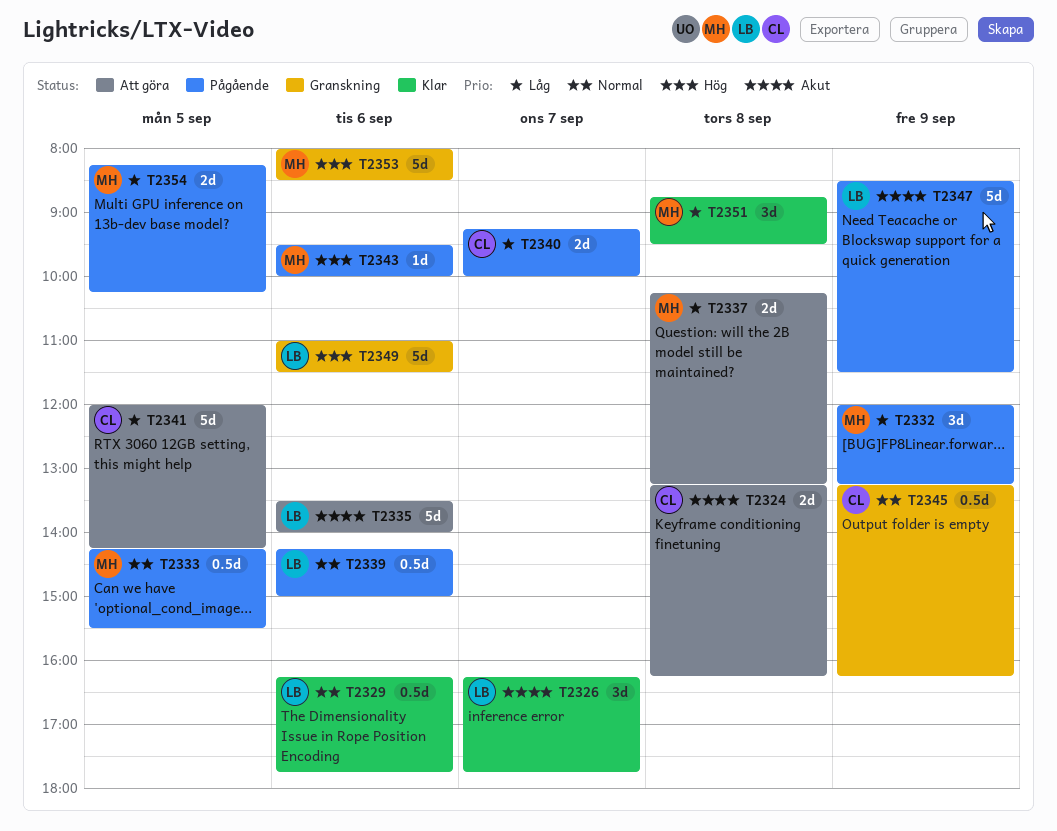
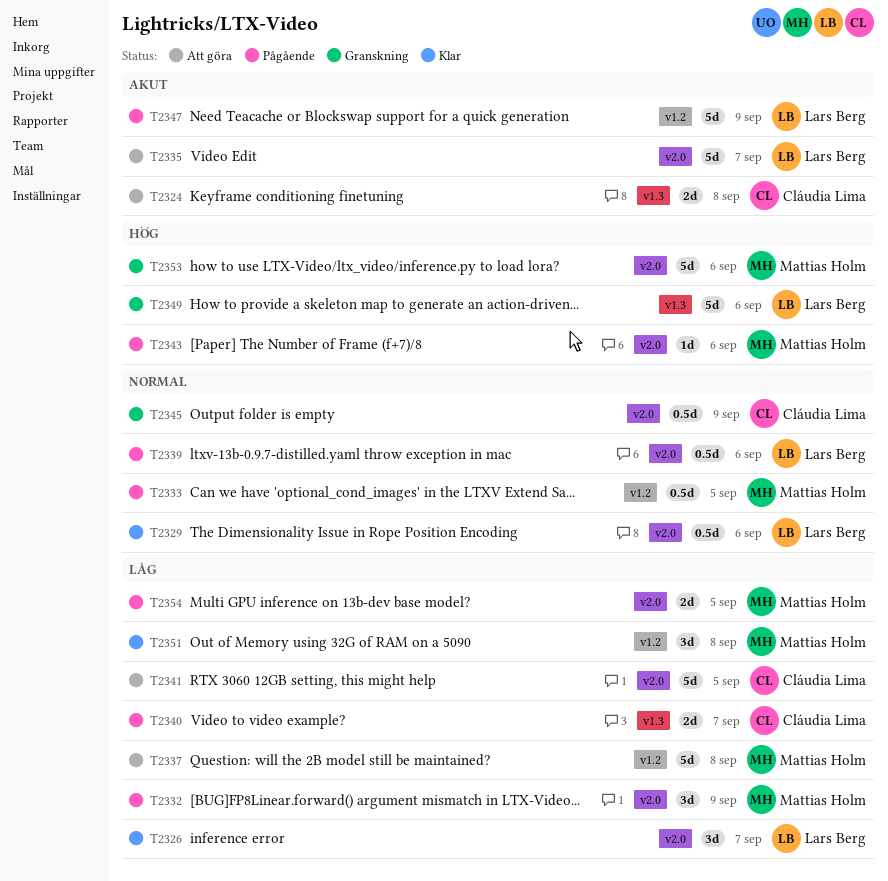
T2326, priority: Akut -> Låg
T2335, day: Sep 6 -> Sep 7
T2337, estimate: 2d -> 5d

